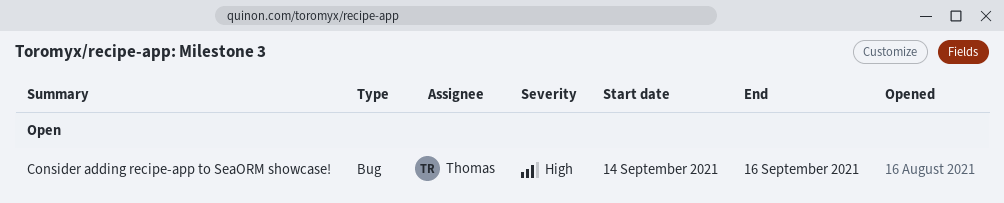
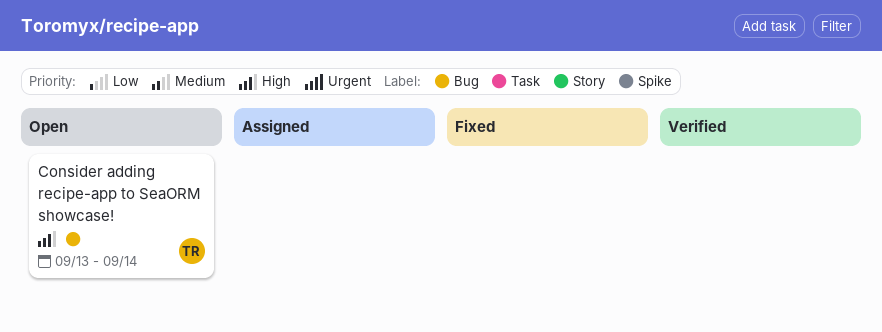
Consider adding recipe-app to SeaORM showcase!, start: Sep 14 -> Sep 13
Consider adding recipe-app to SeaORM showcase!, due: Sep 16 -> Sep 14

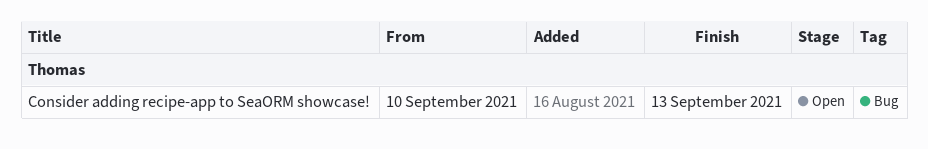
Consider adding recipe-app to SeaORM showcase!, start: Sep 13 -> Sep 10
Consider adding recipe-app to SeaORM showcase!, due: Sep 14 -> Sep 13

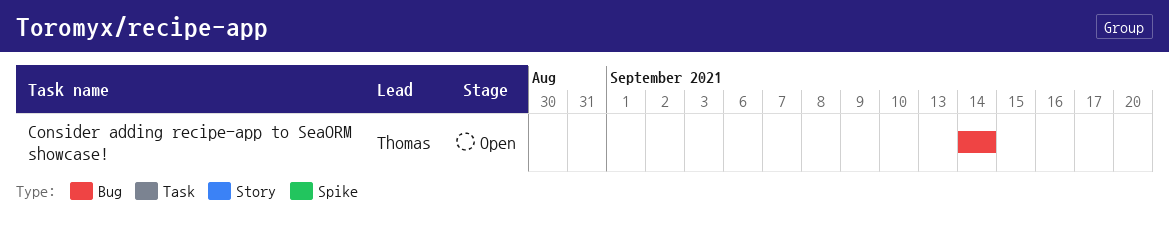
Consider adding recipe-app to SeaORM showcase!, start: Sep 10 -> Sep 14
Consider adding recipe-app to SeaORM showcase!, due: Sep 13 -> Sep 14

